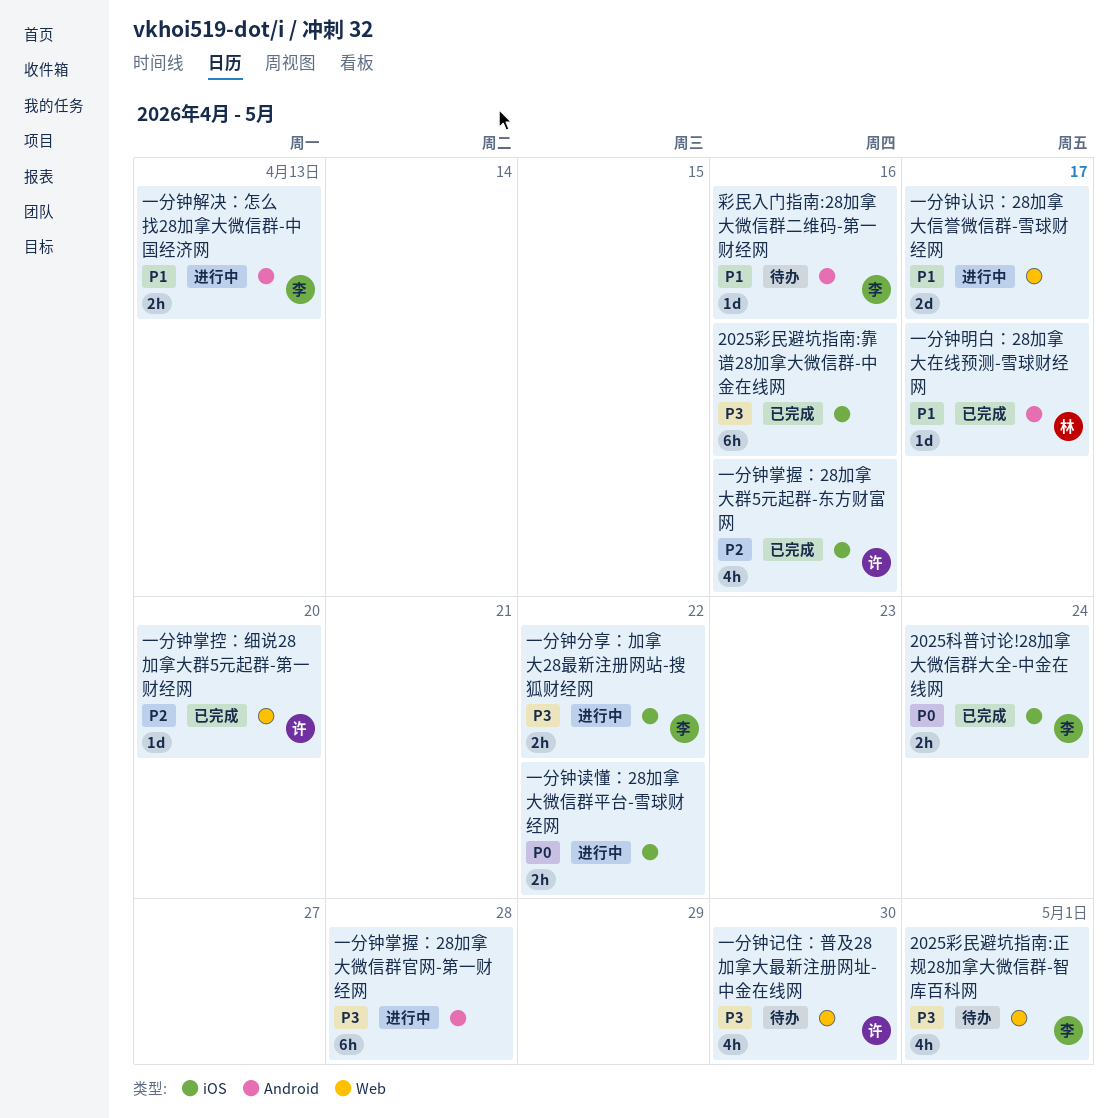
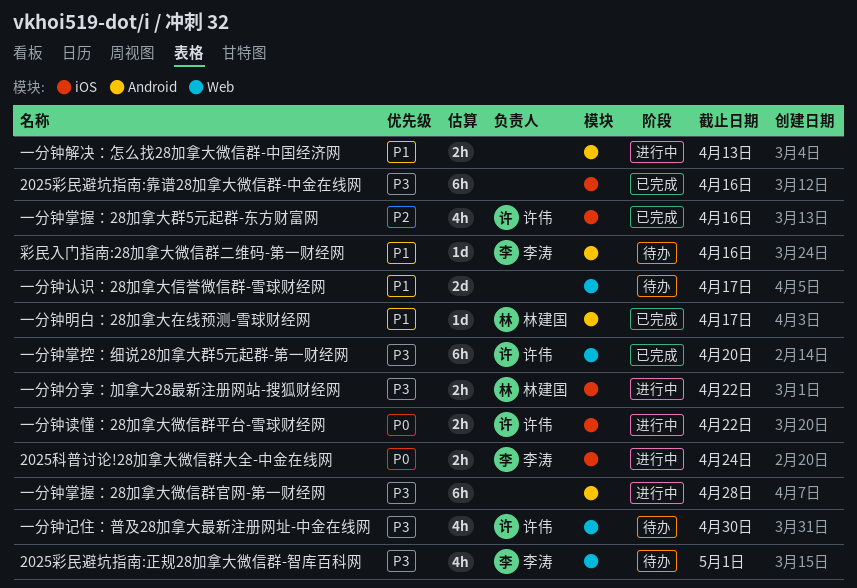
2025科普讨论!28加拿大微信群大全-中金在线网, status: 已完成 -> 进行中
一分钟分享：加拿大28最新注册网站-搜狐财经网, owner: 李涛 -> 林建国
一分钟掌控：细说28加拿大群5元起群-第一财经网, priority: P2 -> P3
一分钟掌控：细说28加拿大群5元起群-第一财经网, estimate: 1d -> 6h
一分钟解决：怎么找28加拿大微信群-中国经济网, owner: 李涛 -> none
一分钟认识：28加拿大信誉微信群-雪球财经网, status: 进行中 -> 待办
一分钟读懂：28加拿大微信群平台-雪球财经网, owner: none -> 许伟

